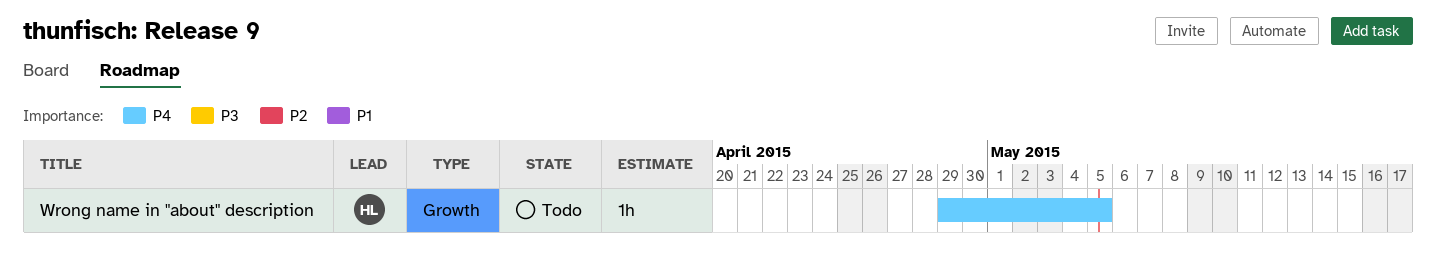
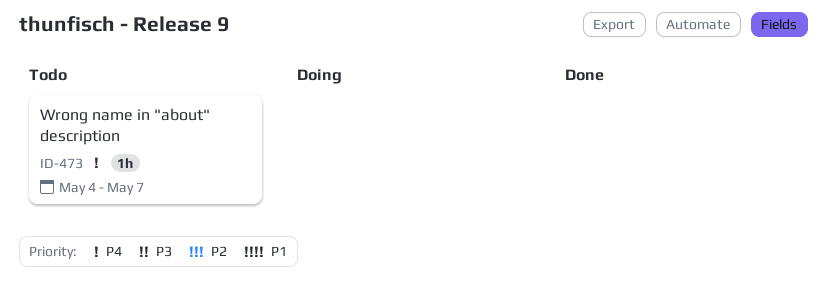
Wrong name in "about" description, start: Apr 29 -> May 4
Wrong name in "about" description, due: May 5 -> May 7

